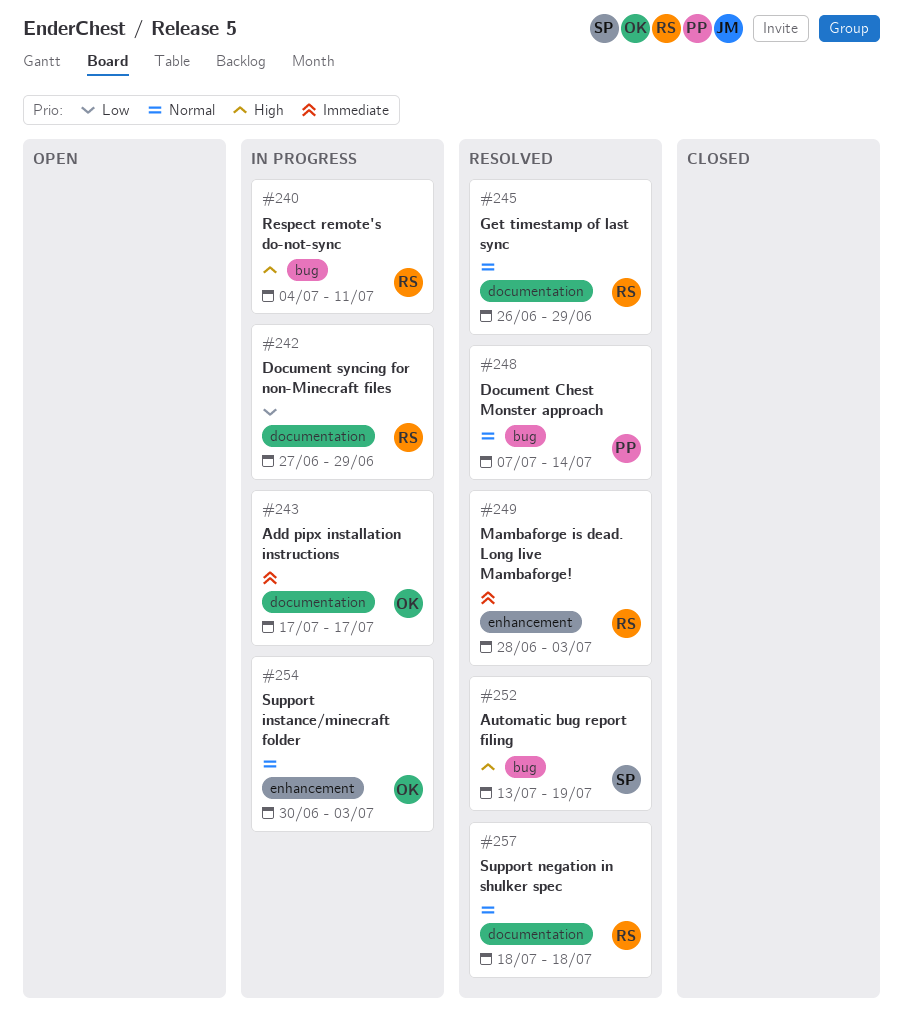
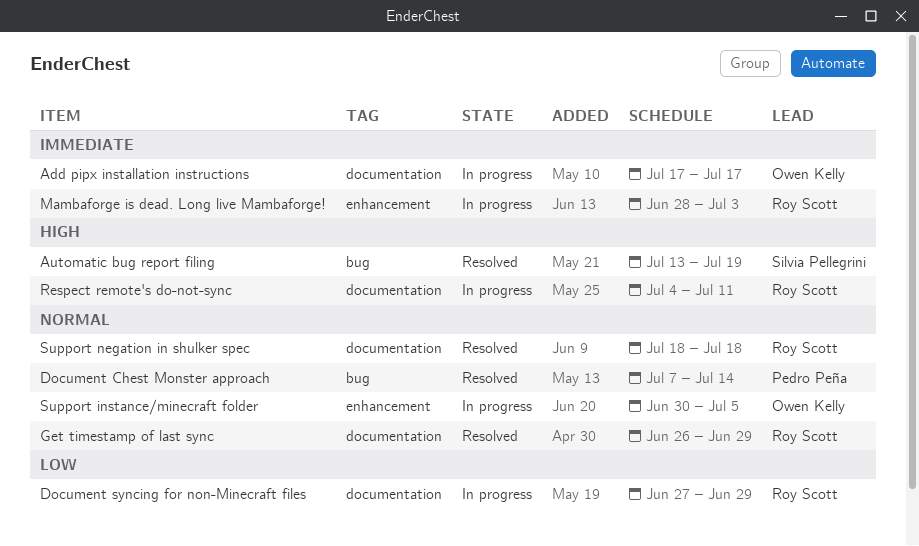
Mambaforge is dead. Long live Mambaforge!, status: Resolved -> In progress
Respect remote's do-not-sync, label: bug -> documentation
Support instance/minecraft folder, due: Jul 3 -> Jul 5

